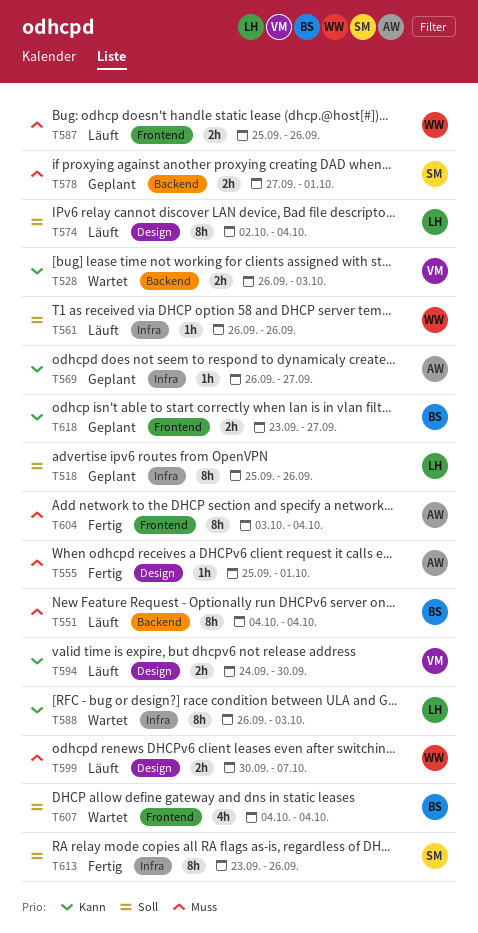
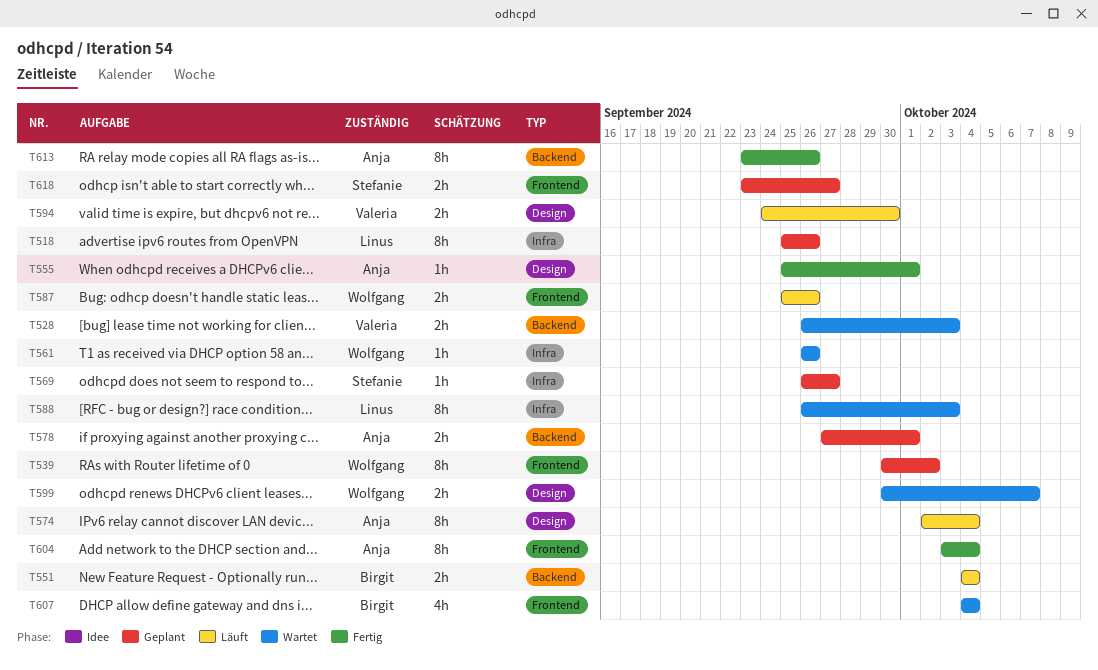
T539: none -> present
T551, estimate: 8h -> 2h
T561, status: Läuft -> Wartet
T569, owner: Anja -> Stefanie
T574, owner: Linus -> Anja
T578, owner: Stefanie -> Anja
T599, status: Läuft -> Wartet
T613, owner: Stefanie -> Anja
T613, label: Infra -> Backend
T618, owner: Birgit -> Stefanie

